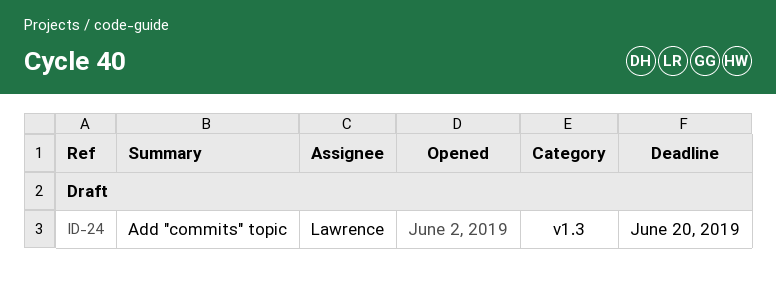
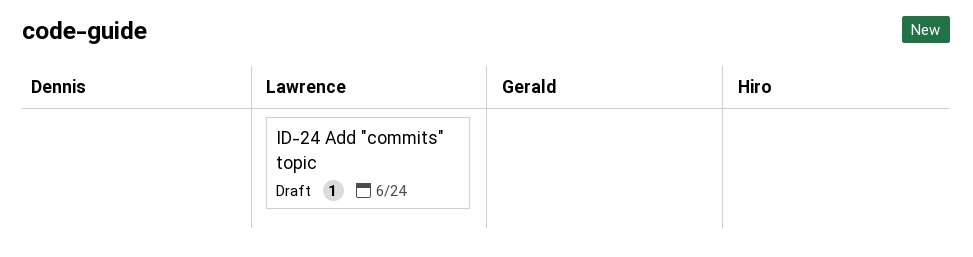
ID-24, due: Jun 20 -> Jun 24

